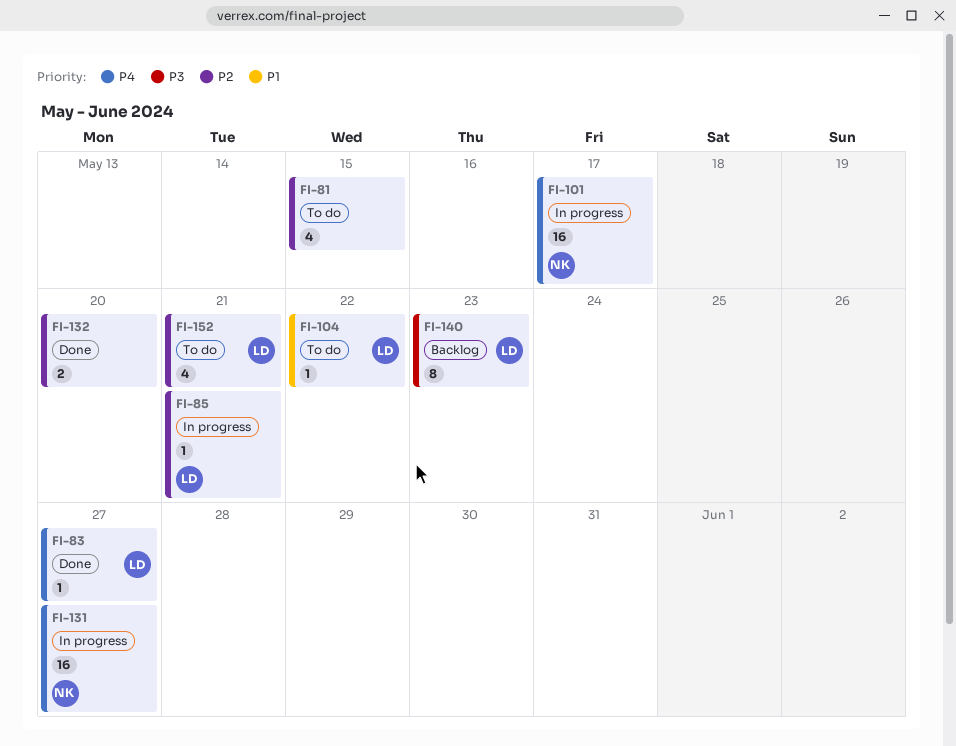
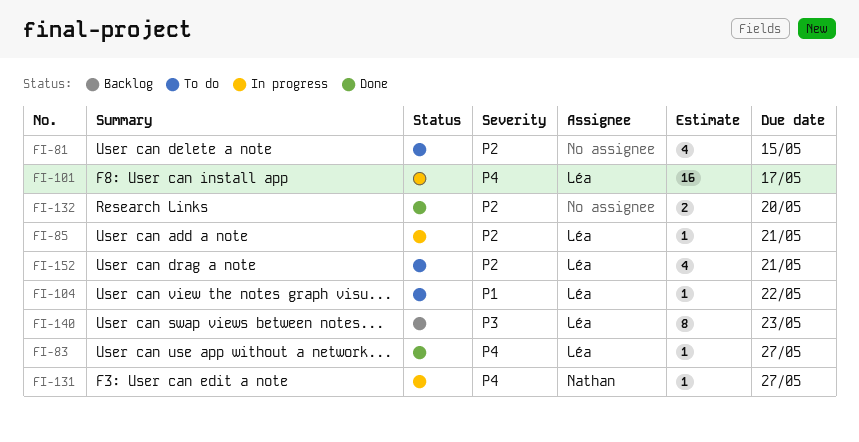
FI-101, owner: Nathan -> Léa
FI-131, estimate: 16 -> 1

